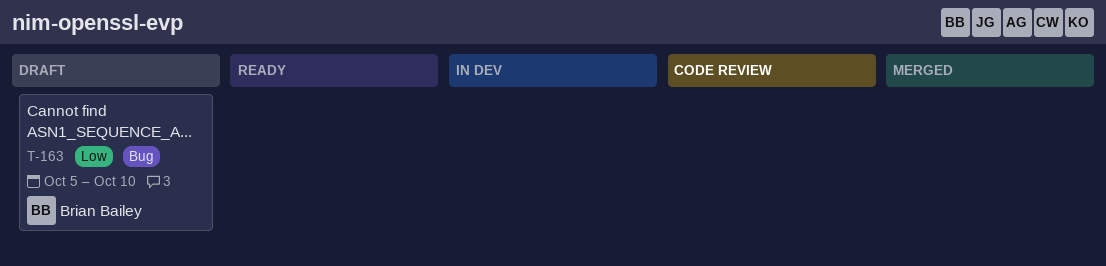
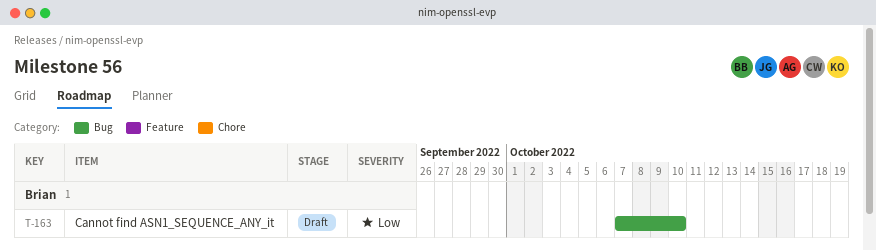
T-163, start: Oct 5 -> Oct 7

